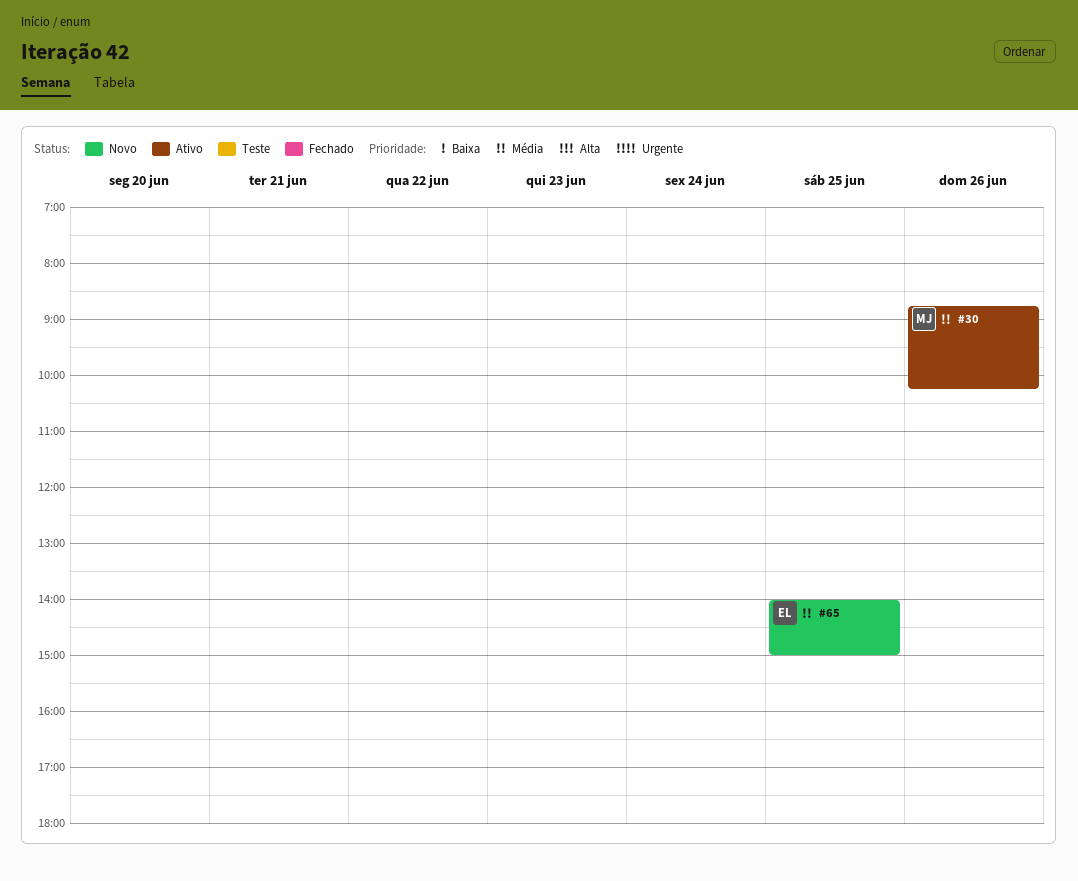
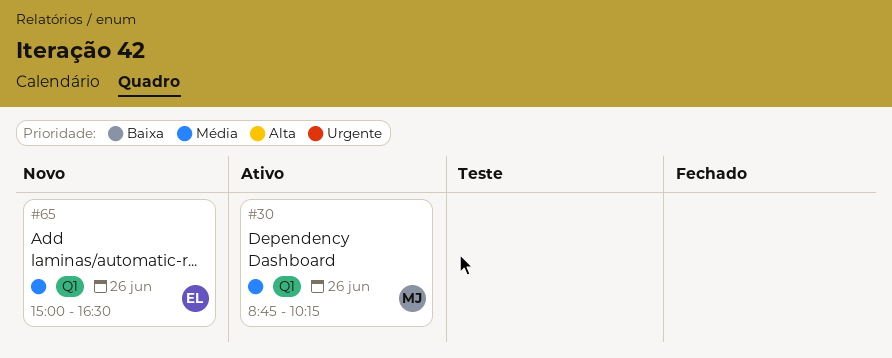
#65, day: Jun 25 -> Jun 26
#65, begins: 14:00 -> 15:00
#65, ends: 15:00 -> 16:30

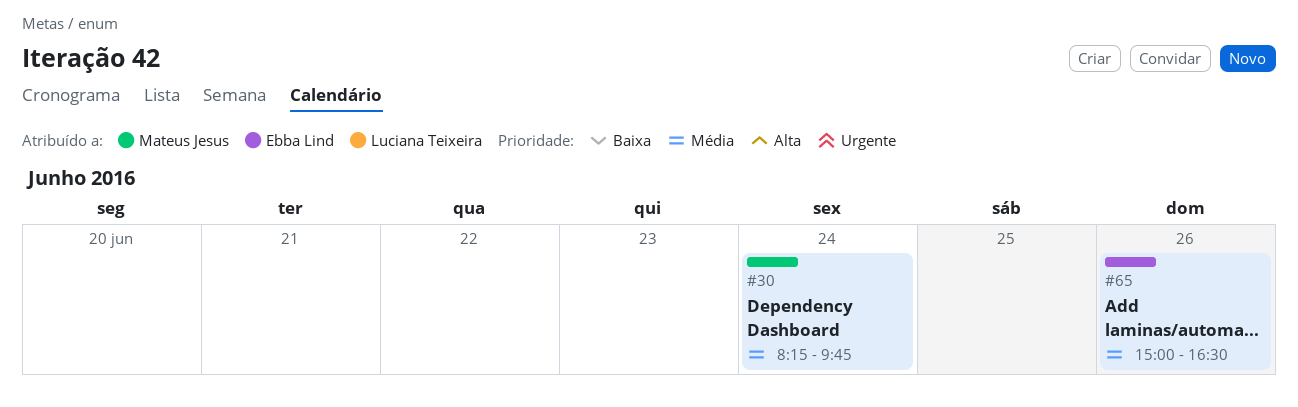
#30, day: Jun 26 -> Jun 24
#30, begins: 08:45 -> 08:15
#30, ends: 10:15 -> 09:45

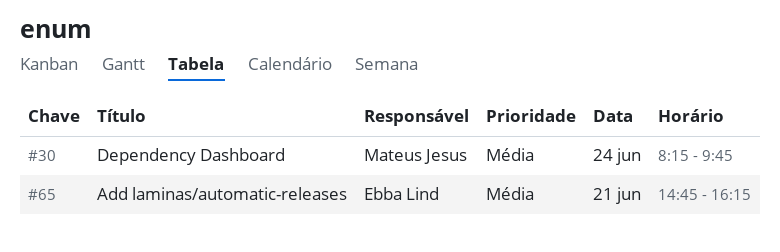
#65, day: Jun 26 -> Jun 21
#65, begins: 15:00 -> 14:45
#65, ends: 16:30 -> 16:15

